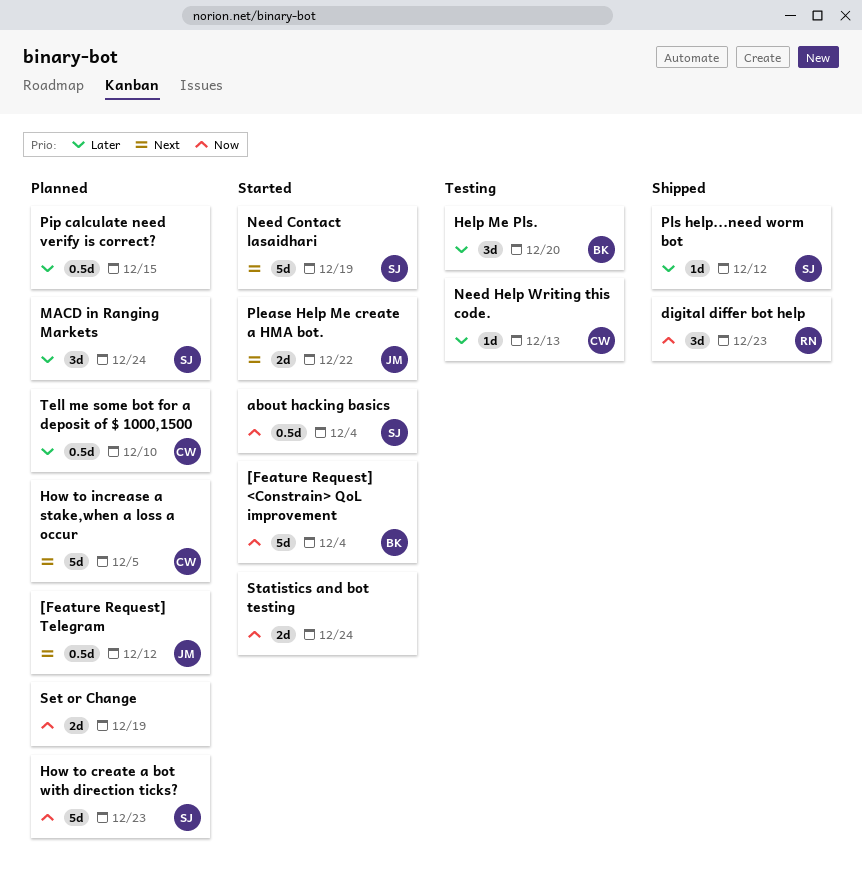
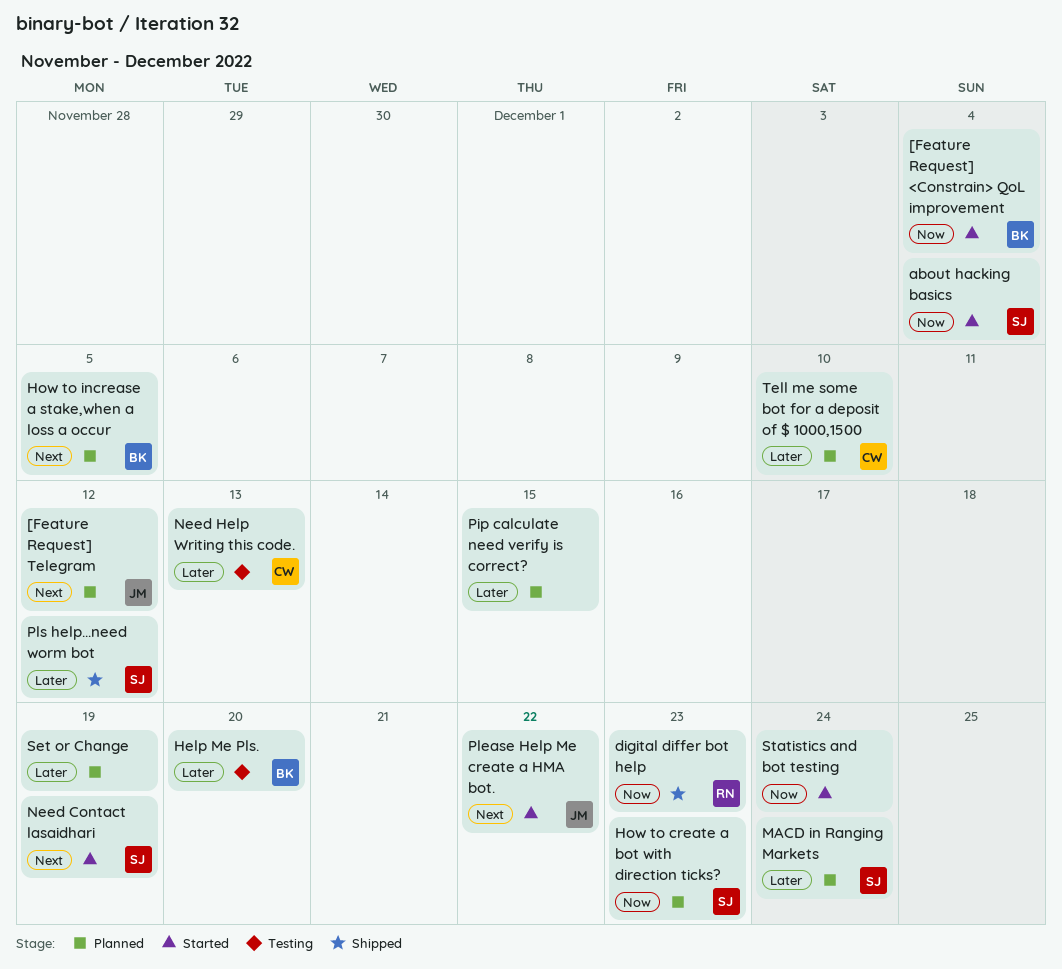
How to increase a stake,when a loss a occur, owner: CW -> BK
Set or Change, priority: Now -> Later

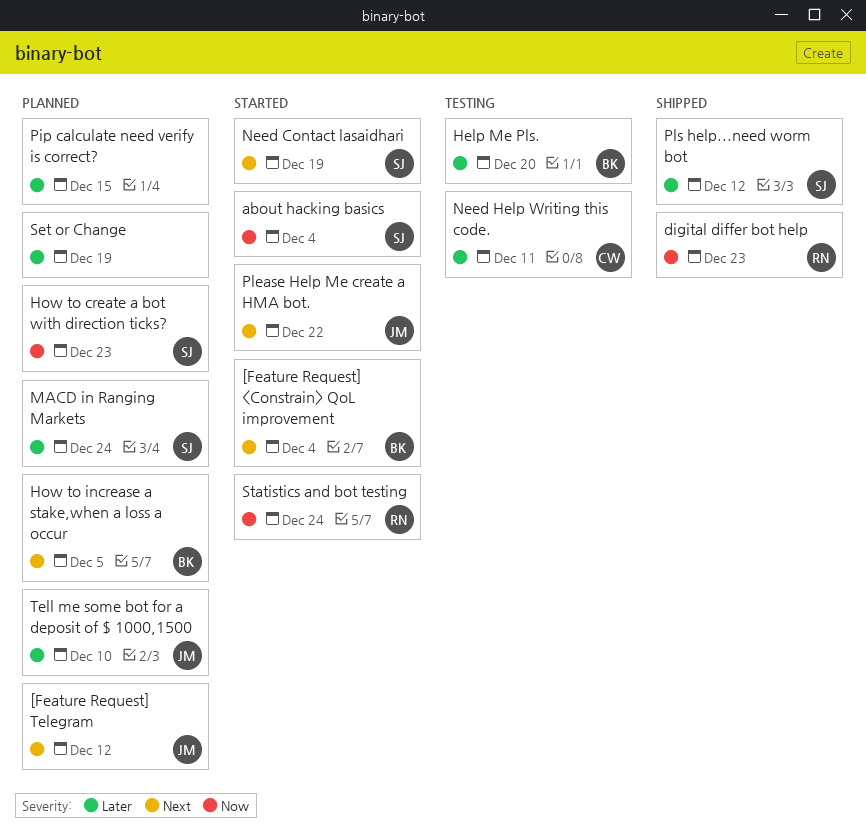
[Feature Request] <Constrain> QoL improvement, priority: Now -> Next
Need Help Writing this code., due: Dec 13 -> Dec 11
Statistics and bot testing, owner: none -> RN
Tell me some bot for a deposit of $ 1000,1500, owner: CW -> JM

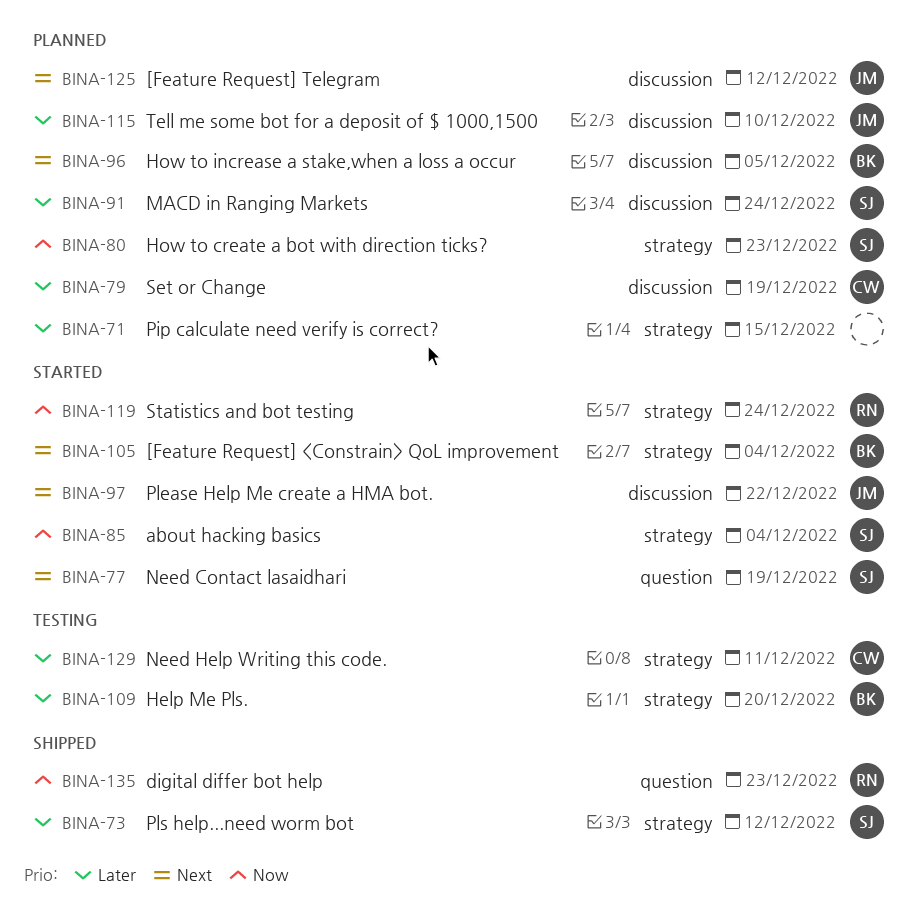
Set or Change, owner: none -> CW

